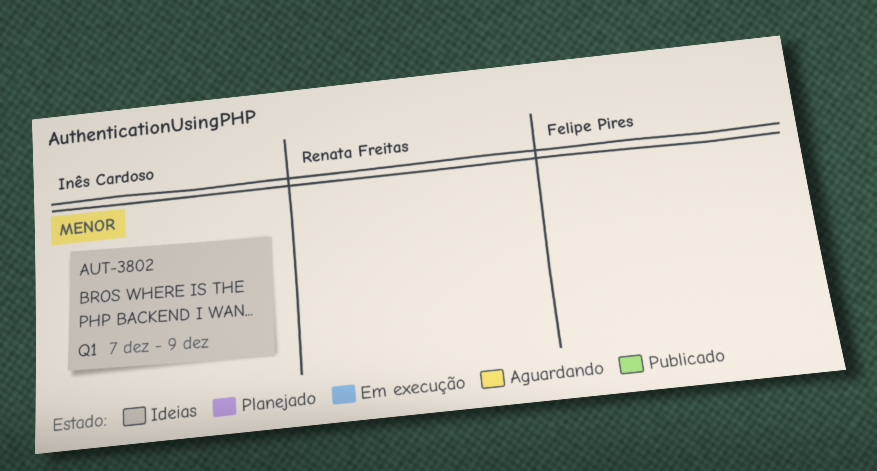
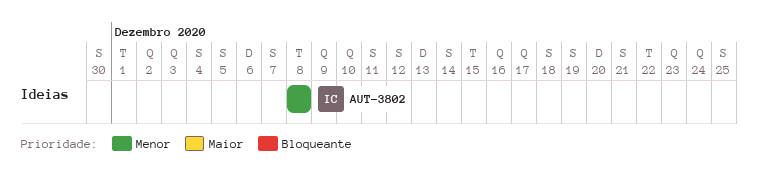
AUT-3802, start: Dec 7 -> Dec 8
AUT-3802, due: Dec 9 -> Dec 8

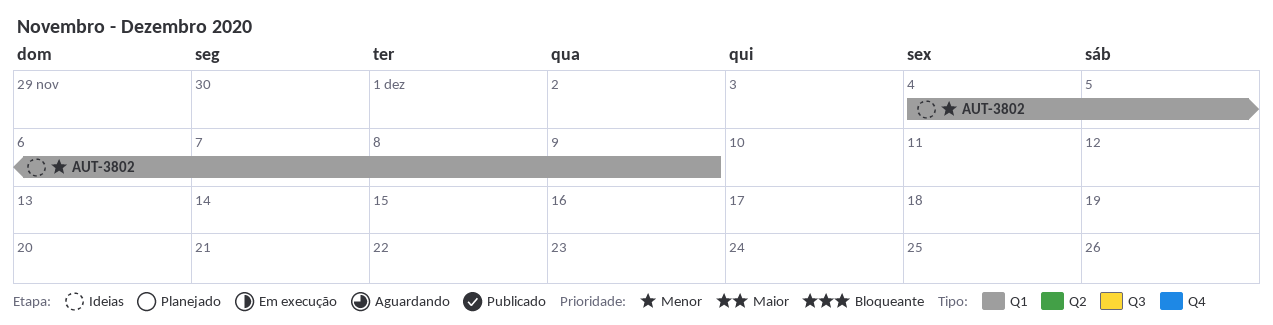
AUT-3802, start: Dec 8 -> Dec 4
AUT-3802, due: Dec 8 -> Dec 9

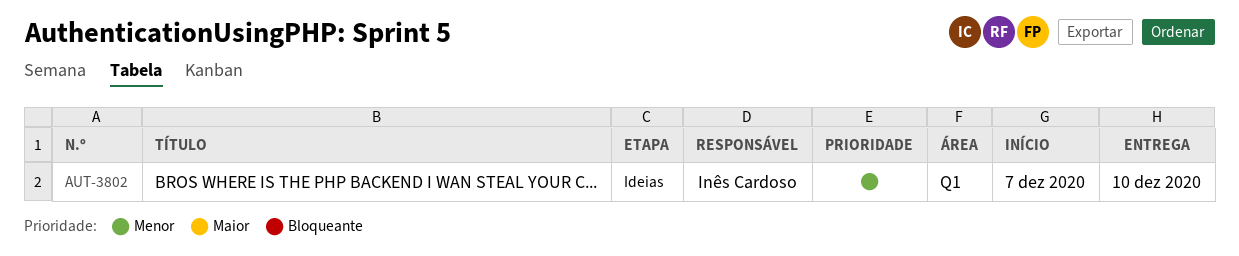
AUT-3802, start: Dec 4 -> Dec 7
AUT-3802, due: Dec 9 -> Dec 10

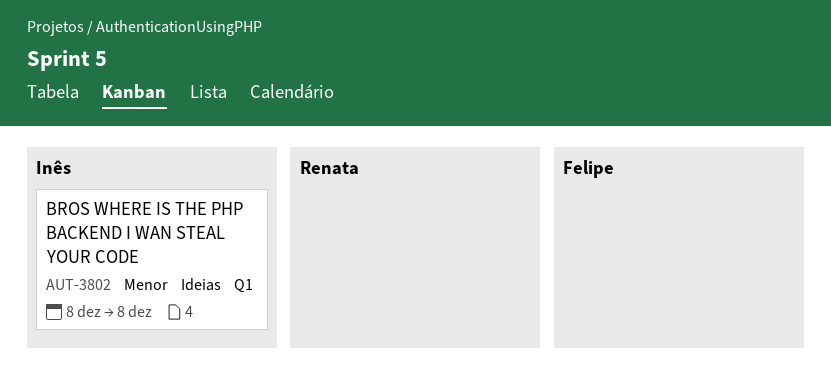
AUT-3802, start: Dec 7 -> Dec 8
AUT-3802, due: Dec 10 -> Dec 8

